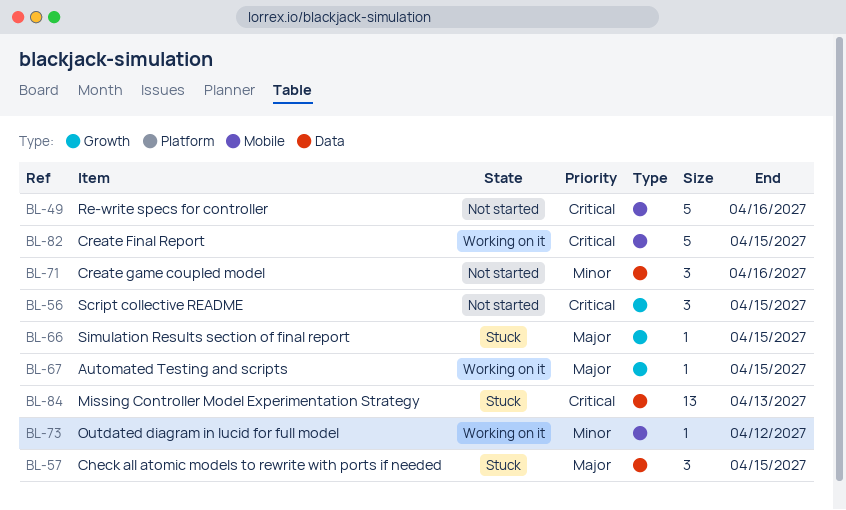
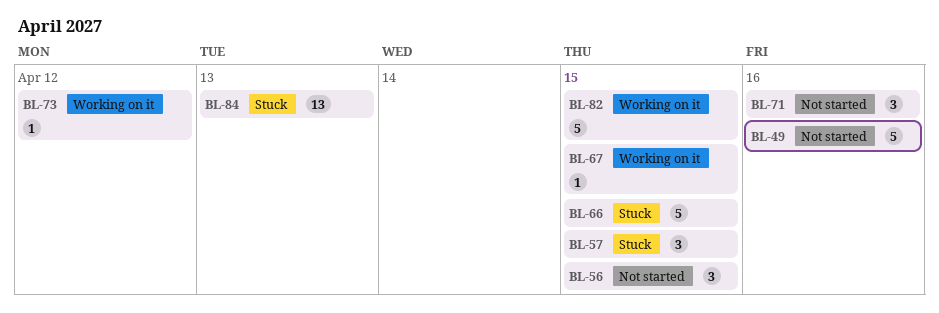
BL-66, estimate: 1 -> 5

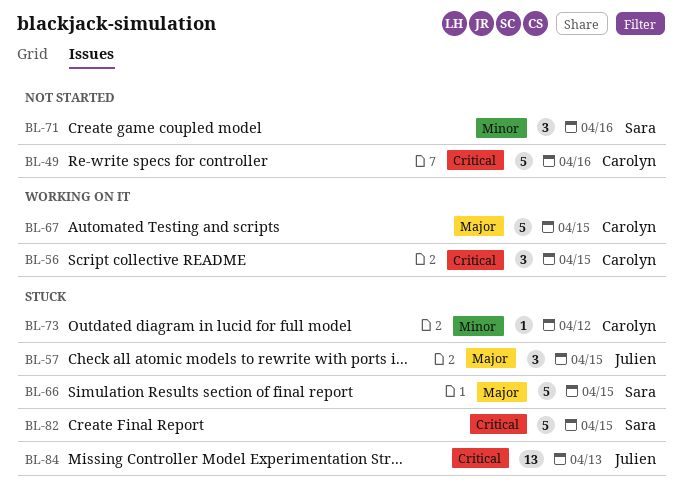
BL-56, status: Not started -> Working on it
BL-67, estimate: 1 -> 5
BL-73, status: Working on it -> Stuck
BL-82, status: Working on it -> Stuck

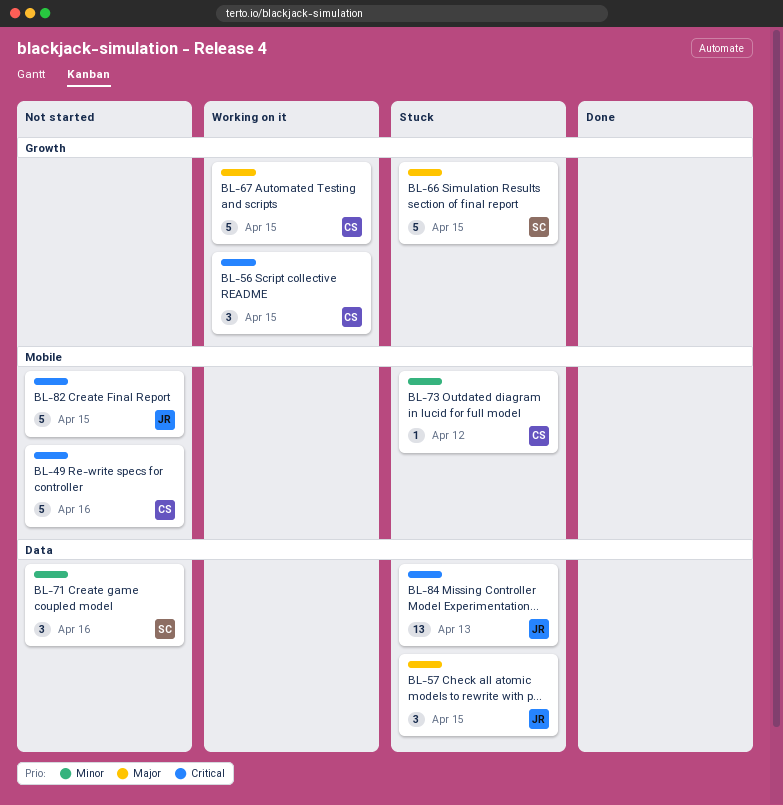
BL-82, status: Stuck -> Not started
BL-82, owner: Sara -> Julien

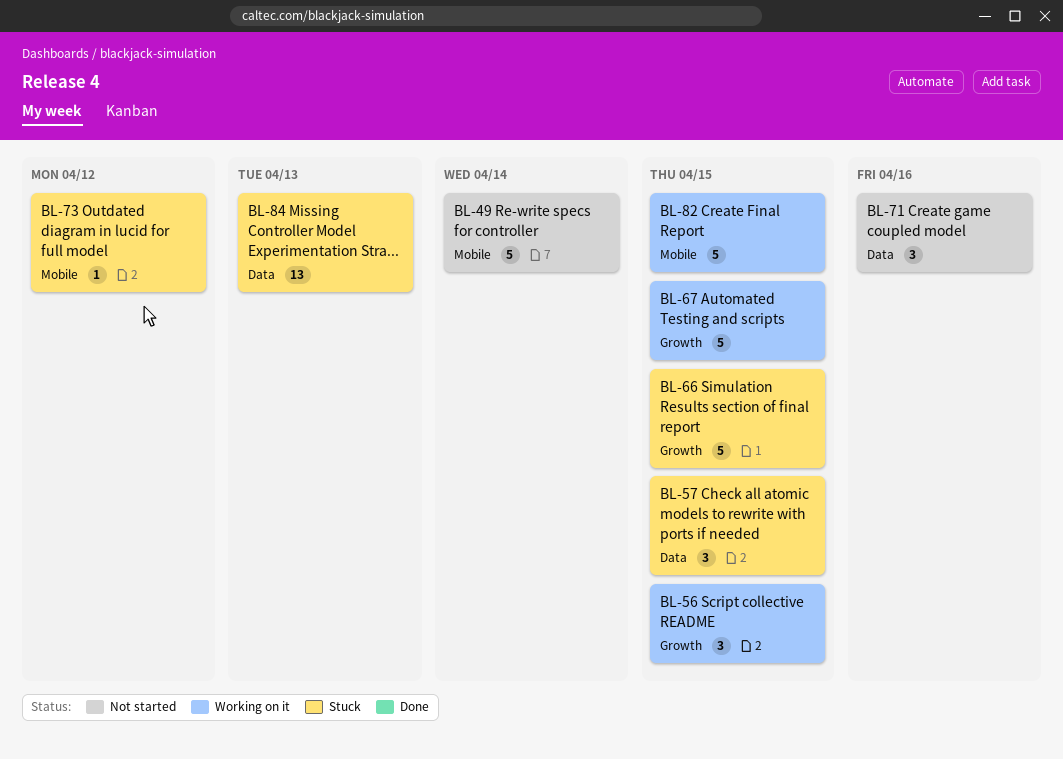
BL-49, due: Apr 16 -> Apr 14
BL-82, status: Not started -> Working on it

